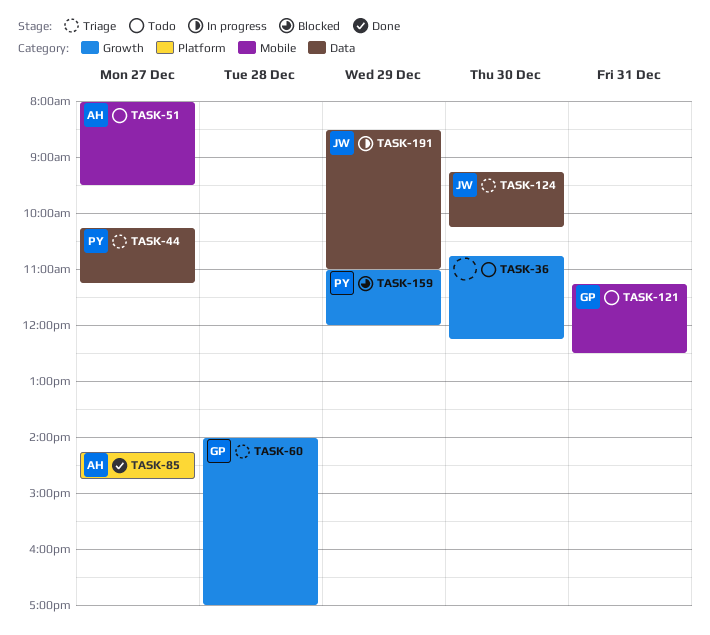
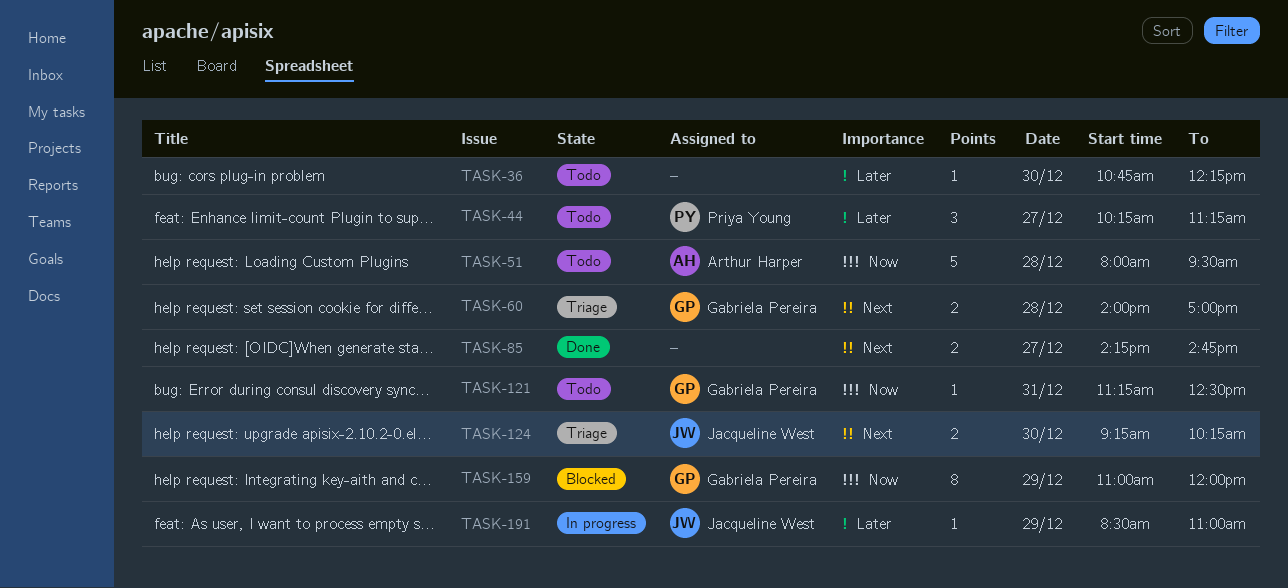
TASK-44, status: Triage -> Todo
TASK-51, day: Dec 27 -> Dec 28
TASK-85, owner: Arthur Harper -> none
TASK-159, owner: Priya Young -> Gabriela Pereira

